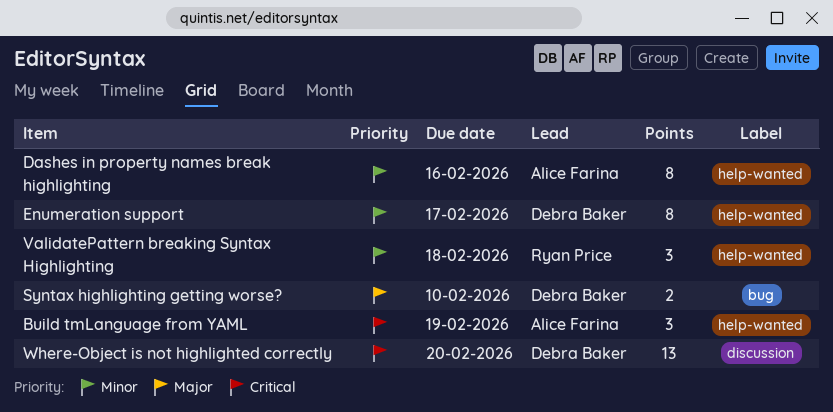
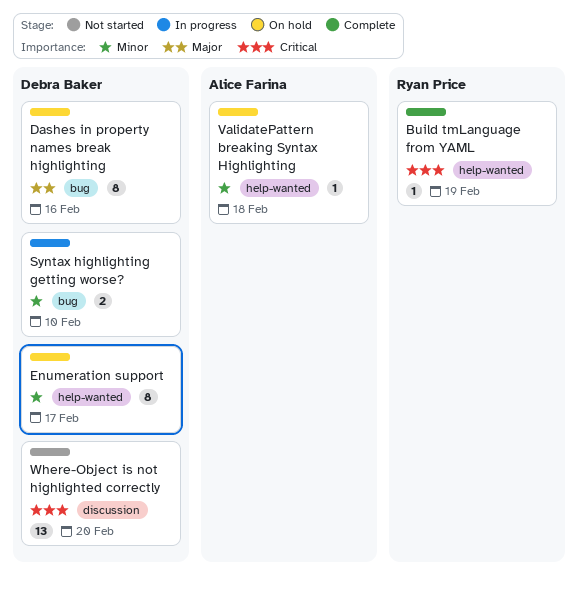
Build tmLanguage from YAML, owner: Alice Farina -> Ryan Price
Build tmLanguage from YAML, estimate: 3 -> 1
Dashes in property names break highlighting, owner: Alice Farina -> Debra Baker
Dashes in property names break highlighting, priority: Minor -> Major
Dashes in property names break highlighting, label: help-wanted -> bug
Syntax highlighting getting worse?, priority: Major -> Minor
ValidatePattern breaking Syntax Highlighting, owner: Ryan Price -> Alice Farina
ValidatePattern breaking Syntax Highlighting, estimate: 3 -> 1

